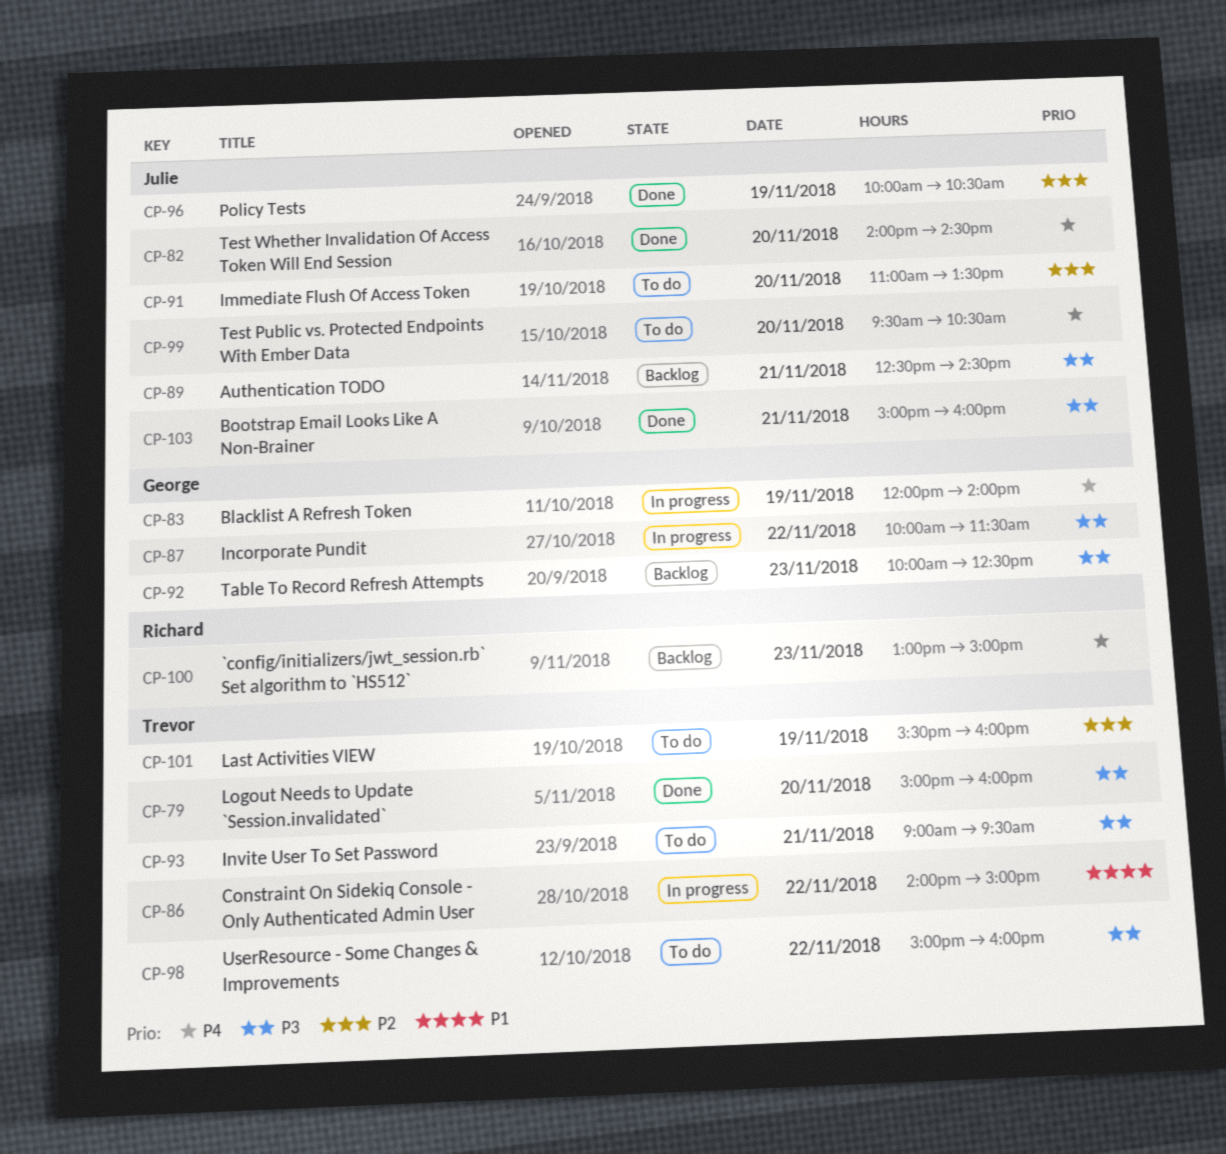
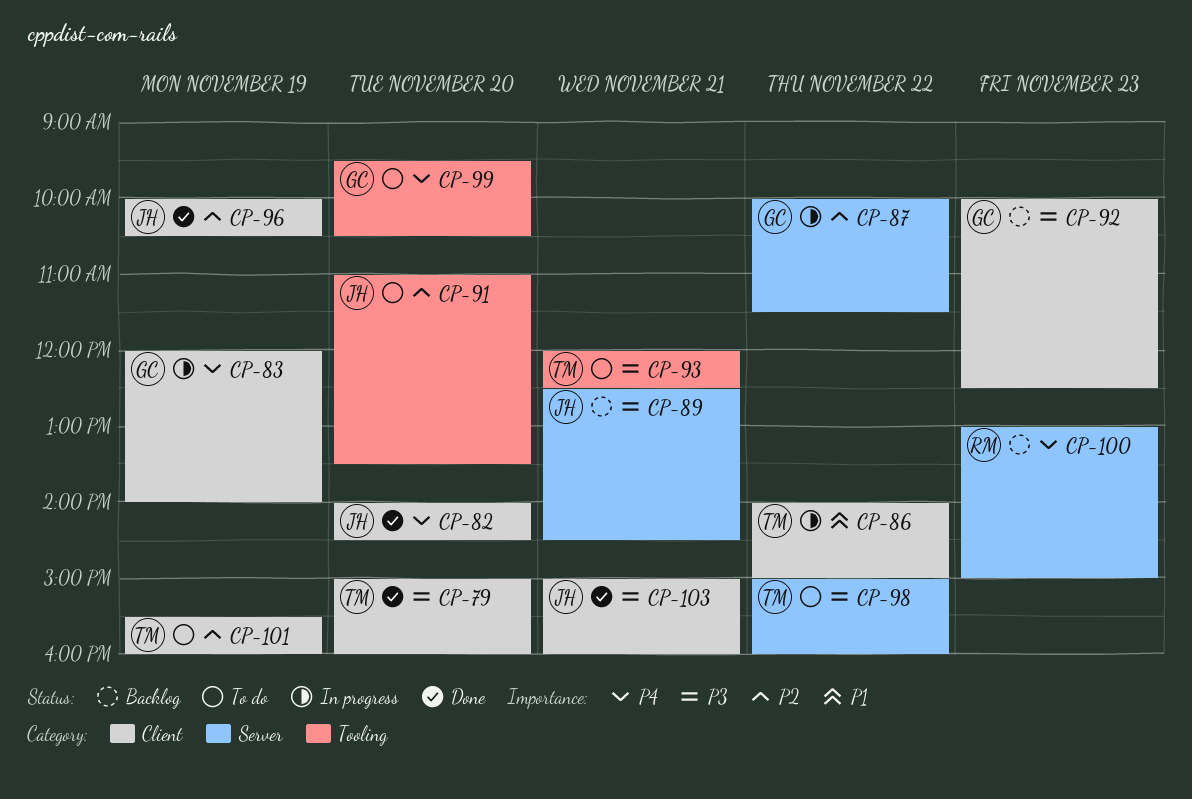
CP-87, priority: P3 -> P2
CP-93, begins: 09:00 -> 12:00
CP-93, ends: 09:30 -> 12:30
CP-99, owner: Julie -> George

